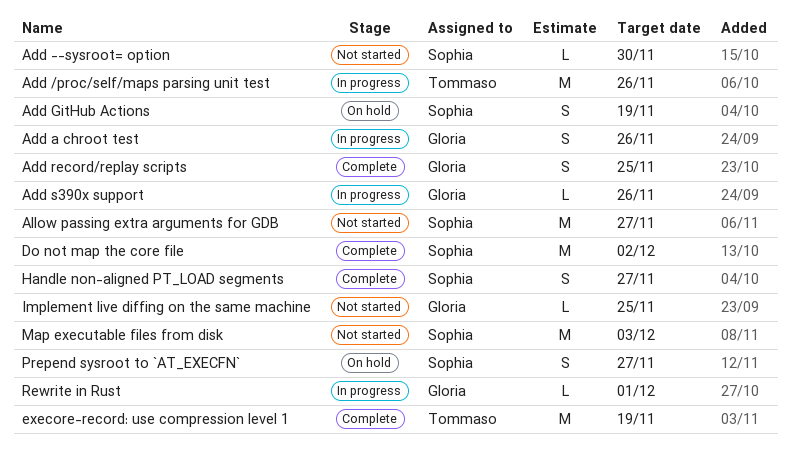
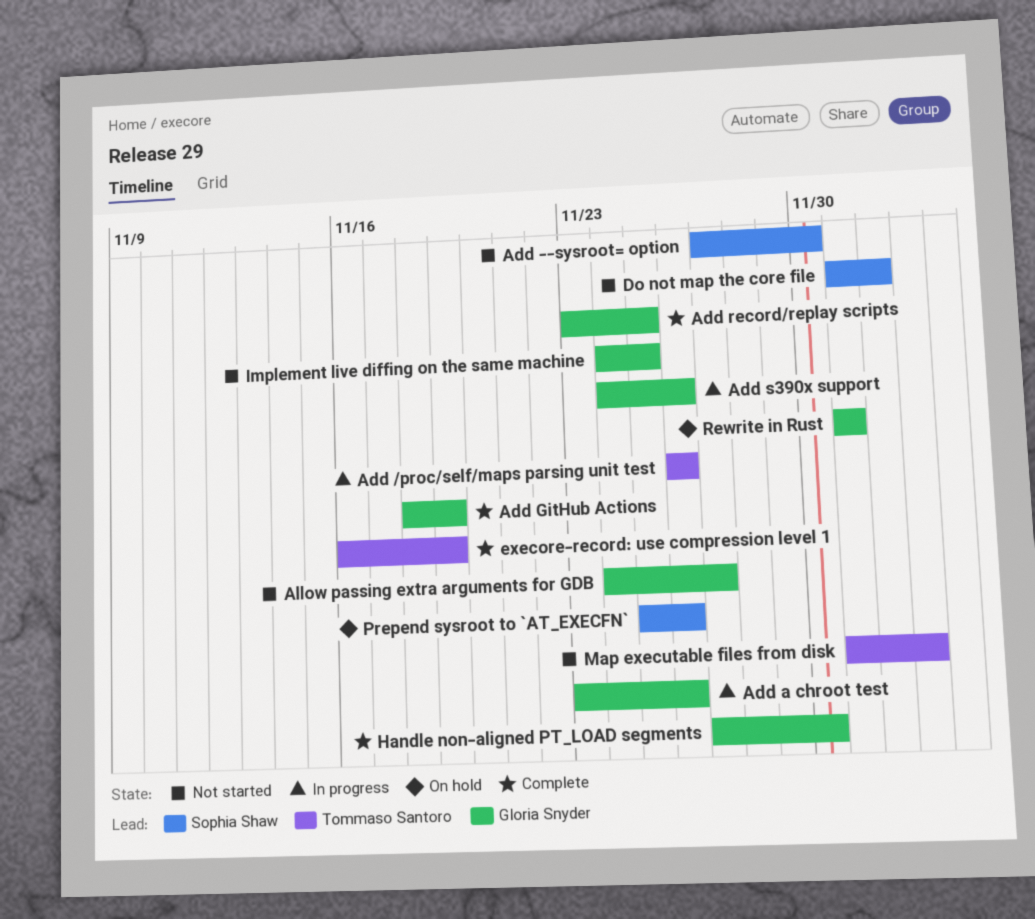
Add GitHub Actions, status: On hold -> Complete
Add GitHub Actions, owner: Sophia Shaw -> Gloria Snyder
Allow passing extra arguments for GDB, owner: Sophia Shaw -> Gloria Snyder
Do not map the core file, status: Complete -> Not started
Handle non-aligned PT_LOAD segments, owner: Sophia Shaw -> Gloria Snyder
Handle non-aligned PT_LOAD segments, due: Nov 27 -> Nov 30
Map executable files from disk, owner: Sophia Shaw -> Tommaso Santoro
Prepend sysroot to `AT_EXECFN`, due: Nov 27 -> Nov 26
Rewrite in Rust, status: In progress -> On hold

